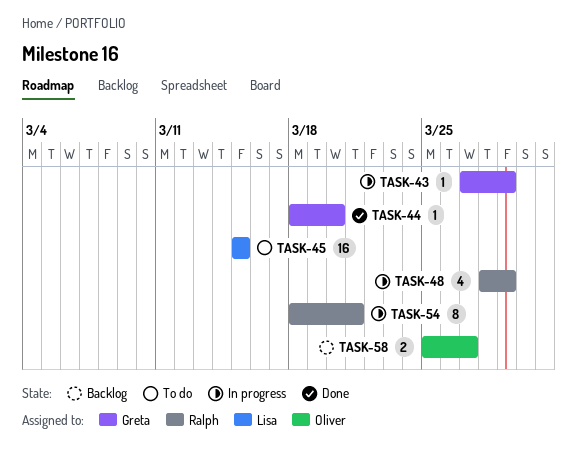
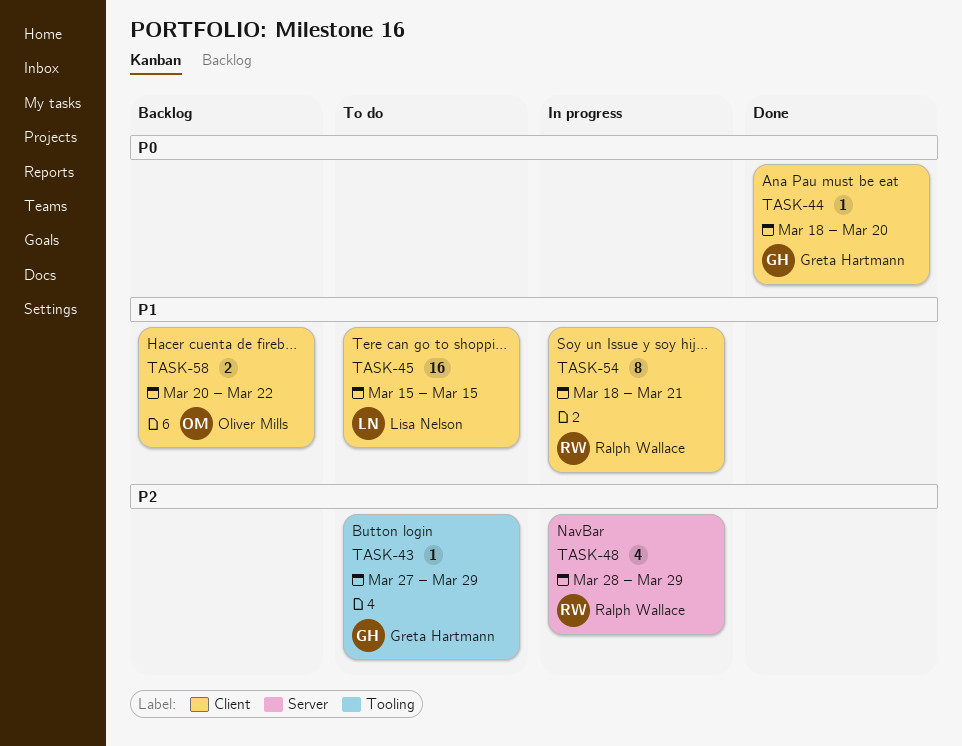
TASK-43, status: In progress -> To do
TASK-58, start: Mar 25 -> Mar 20
TASK-58, due: Mar 27 -> Mar 22

